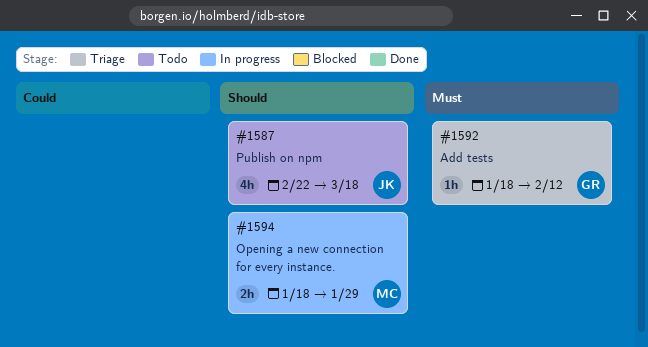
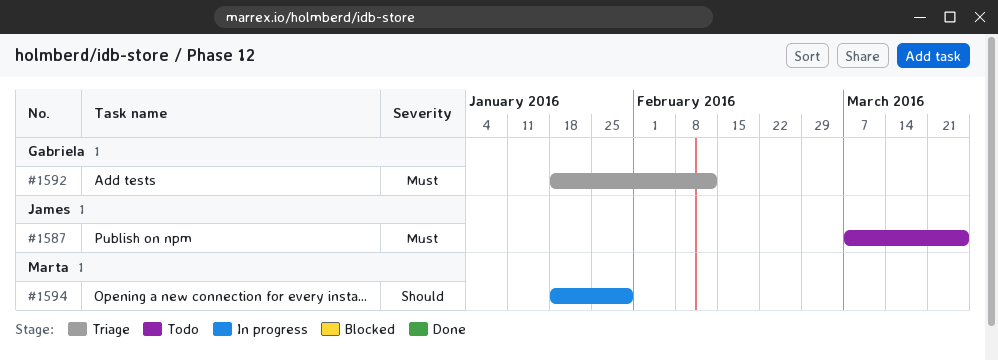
#1587, priority: Should -> Must
#1587, start: Feb 22 -> Mar 7
#1587, due: Mar 18 -> Mar 25

